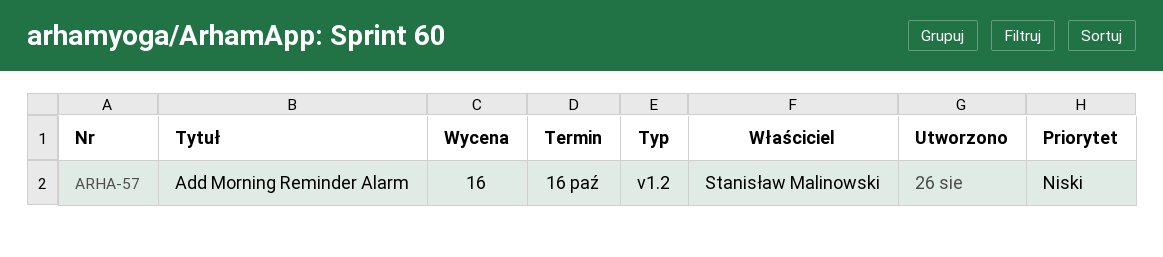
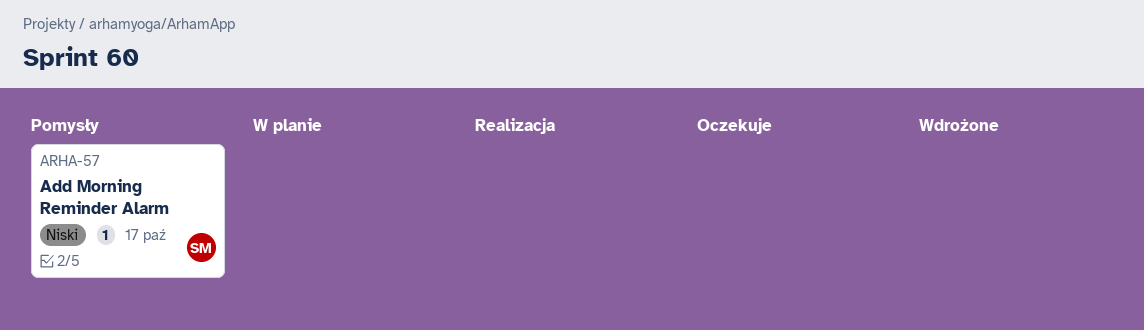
ARHA-57, estimate: 16 -> 1
ARHA-57, due: Oct 16 -> Oct 17

